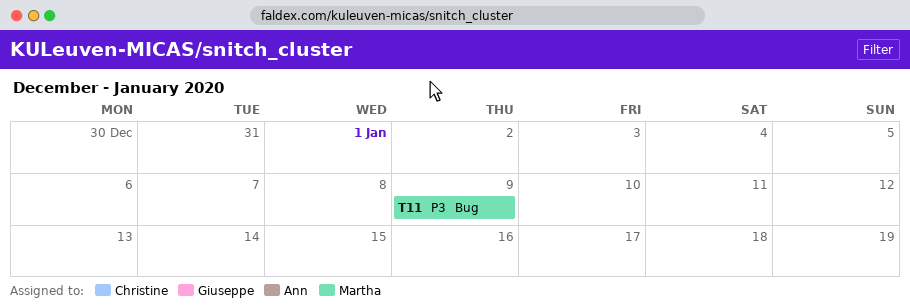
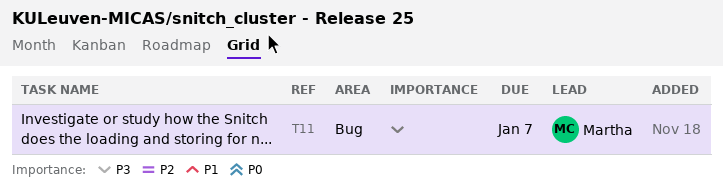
T11, due: Jan 9 -> Jan 7

